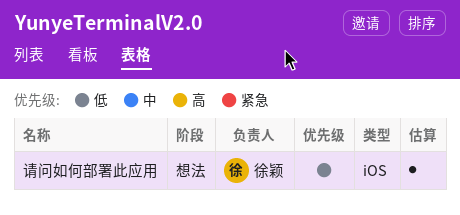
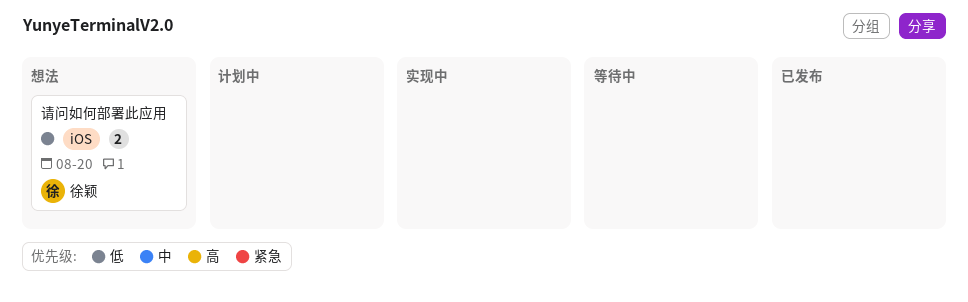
请问如何部署此应用, estimate: 1 -> 2

